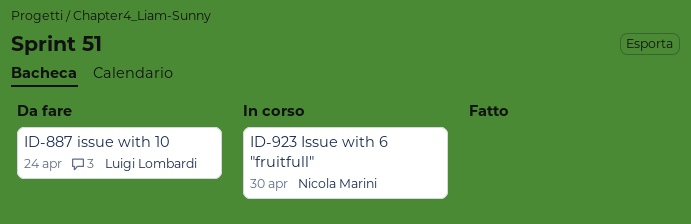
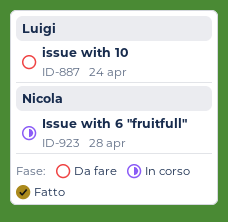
ID-923, due: Apr 30 -> Apr 28

